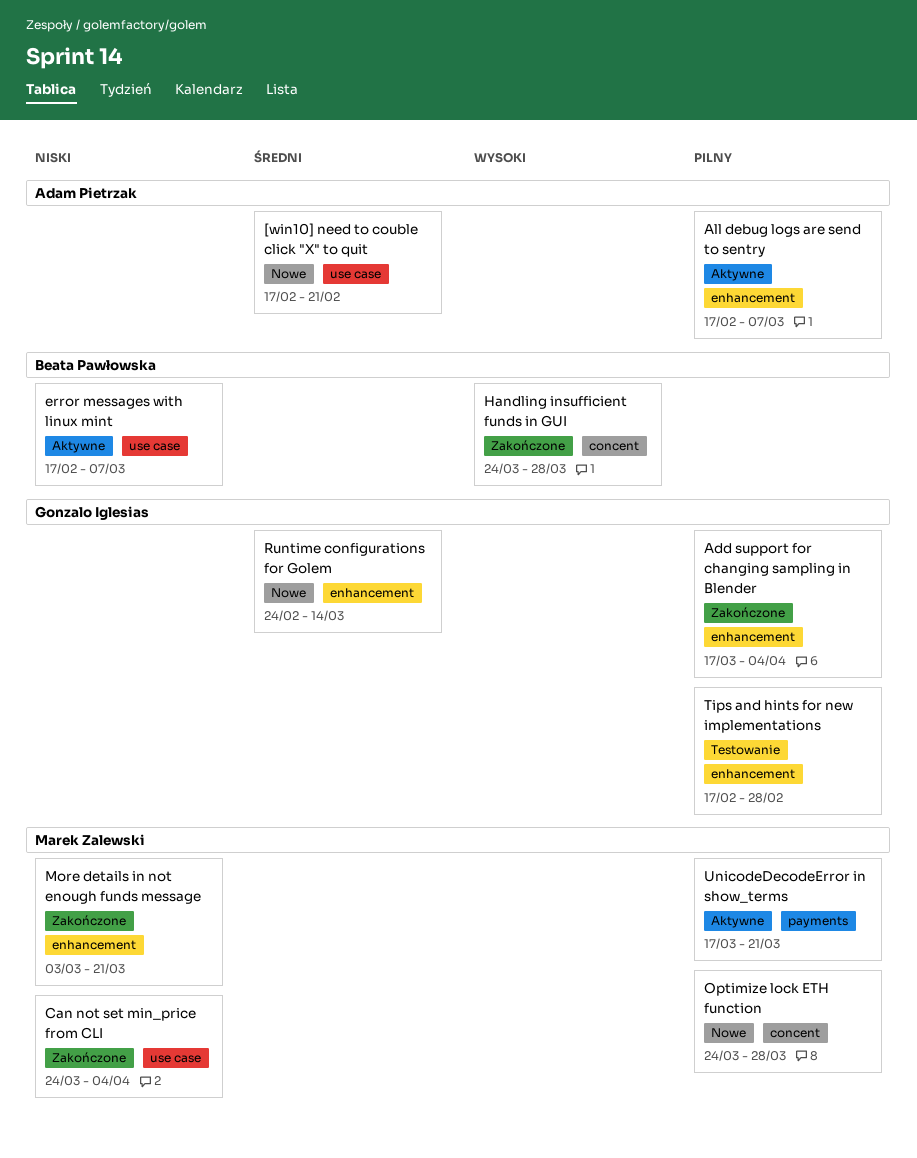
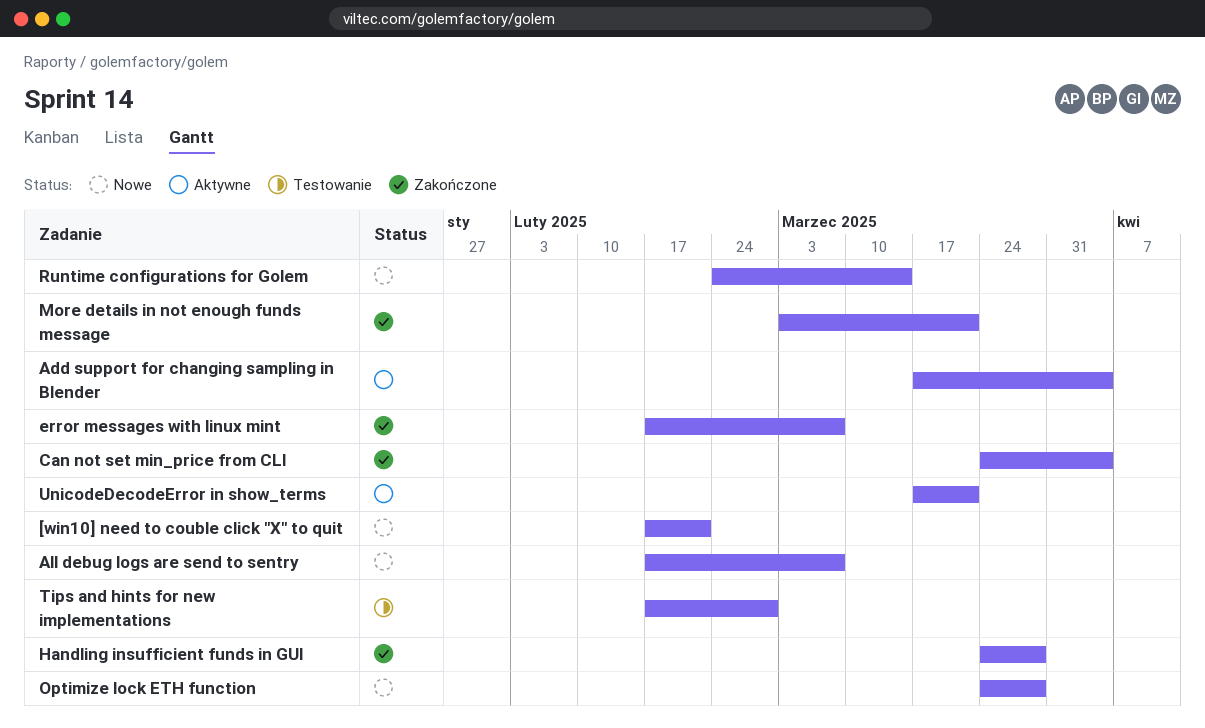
Add support for changing sampling in Blender, status: Zakończone -> Aktywne
All debug logs are send to sentry, status: Aktywne -> Nowe
error messages with linux mint, status: Aktywne -> Zakończone

